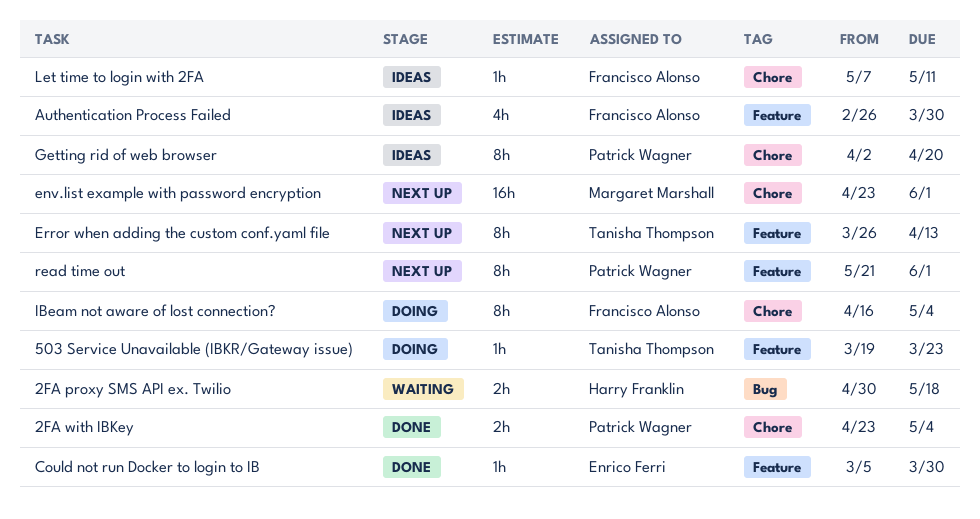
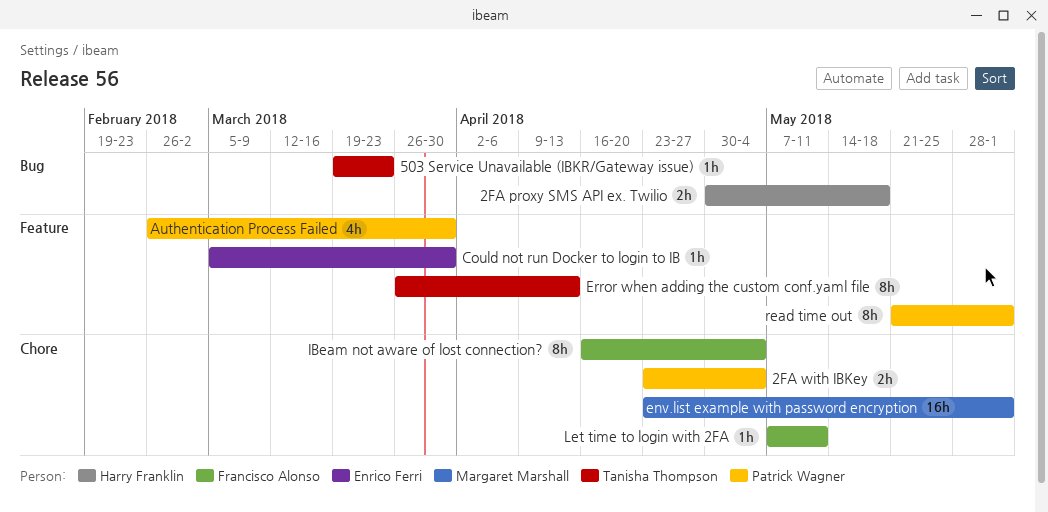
503 Service Unavailable (IBKR/Gateway issue), label: Feature -> Bug
Authentication Process Failed, owner: Francisco Alonso -> Patrick Wagner
Getting rid of web browser: present -> none

